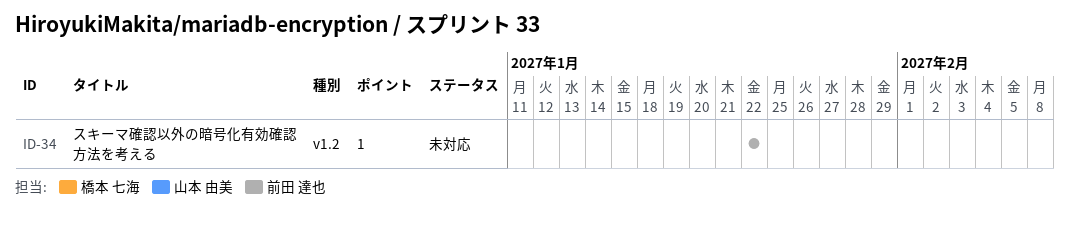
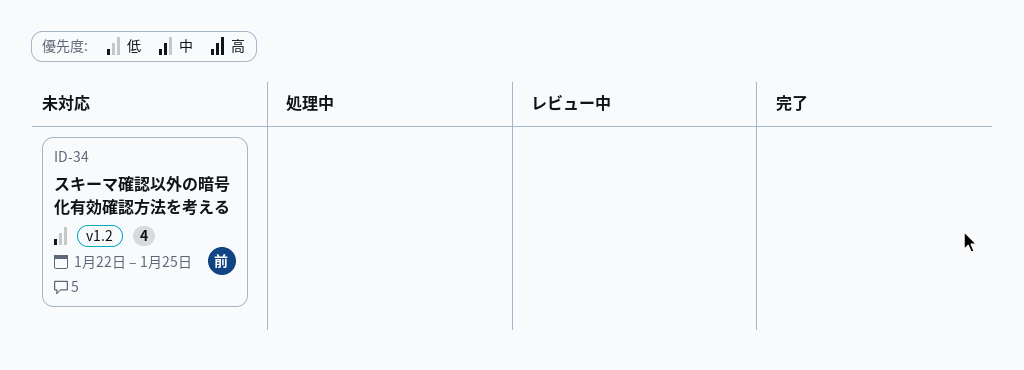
ID-34, estimate: 1 -> 4
ID-34, due: Jan 22 -> Jan 25

